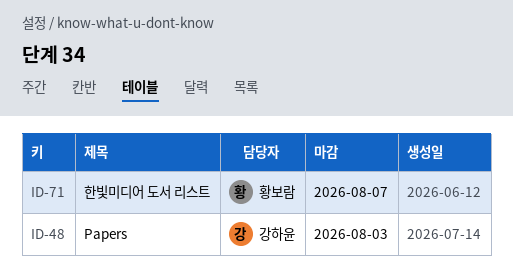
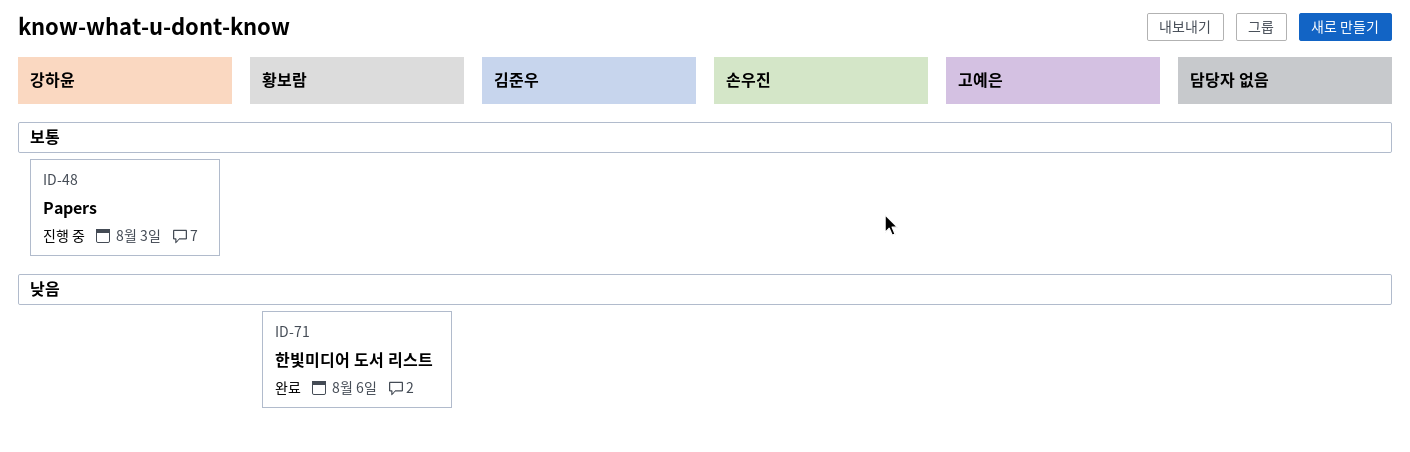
ID-71, due: Aug 7 -> Aug 6

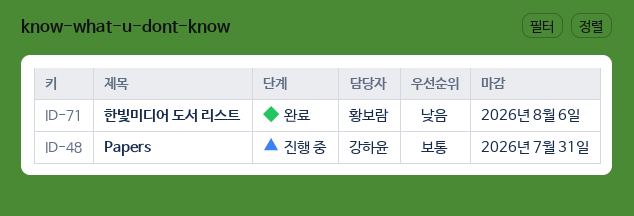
ID-48, due: Aug 3 -> Jul 31

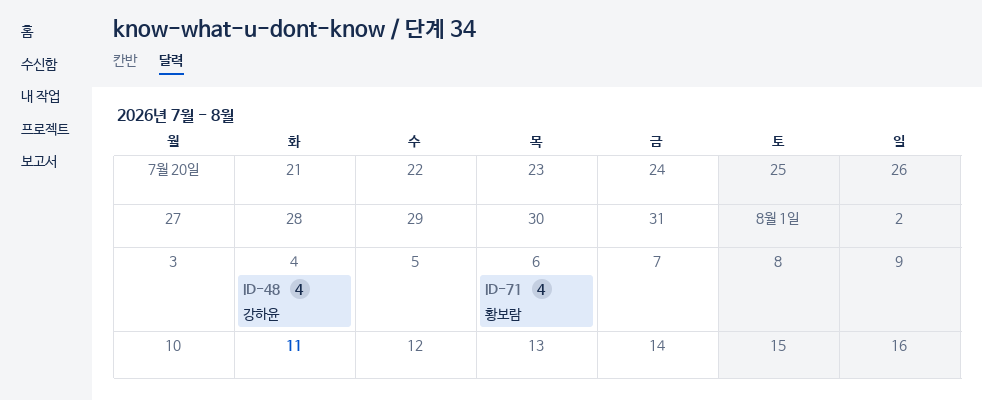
ID-48, due: Jul 31 -> Aug 4

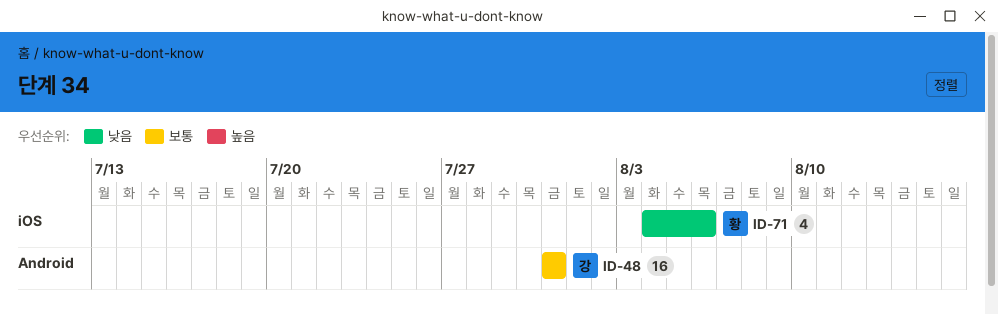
ID-48, estimate: 4 -> 16
ID-48, due: Aug 4 -> Jul 31

